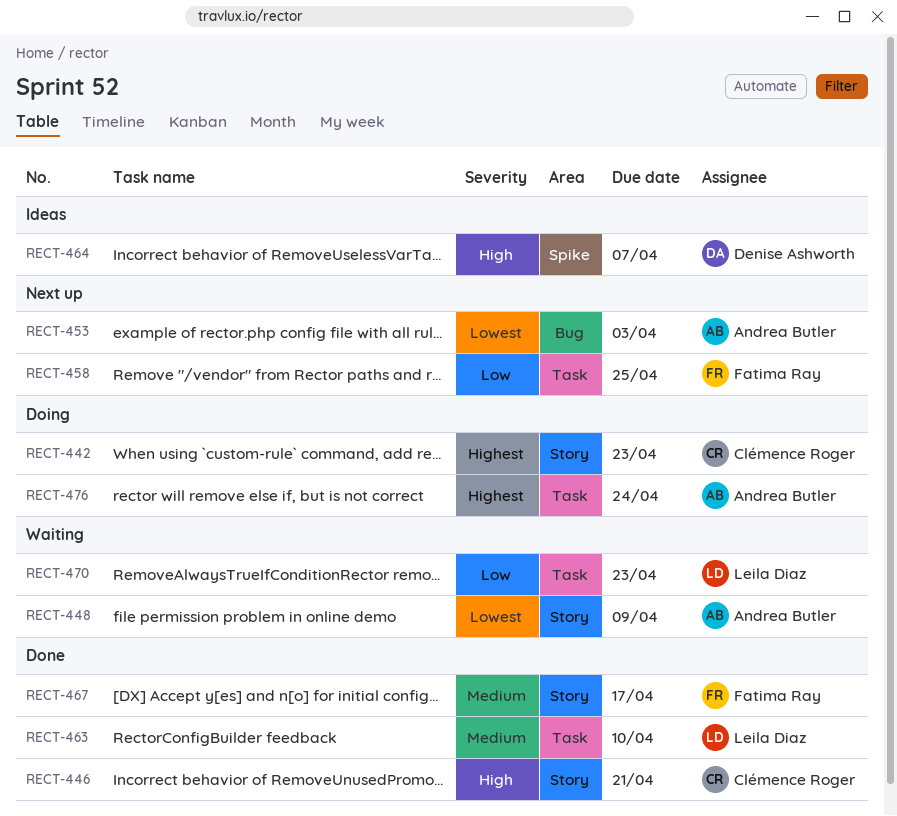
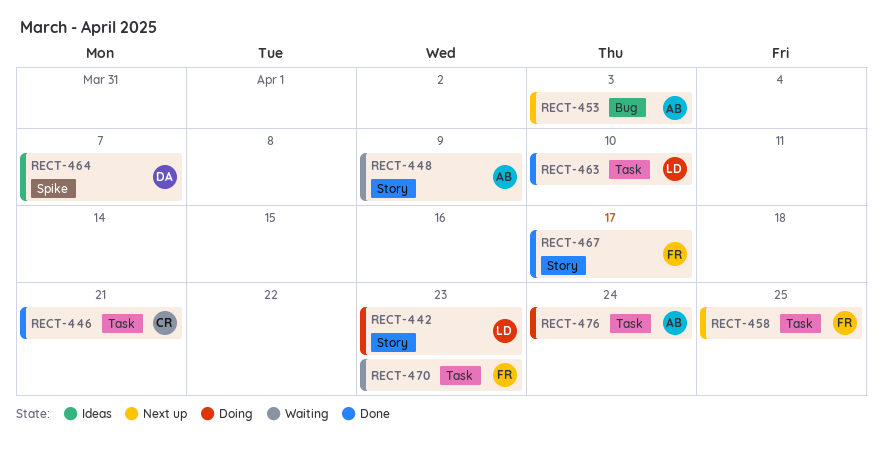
RECT-442, owner: Clémence Roger -> Leila Diaz
RECT-446, label: Story -> Task
RECT-470, owner: Leila Diaz -> Fatima Ray

